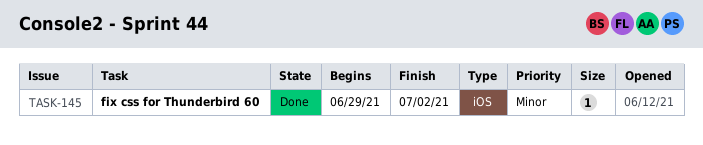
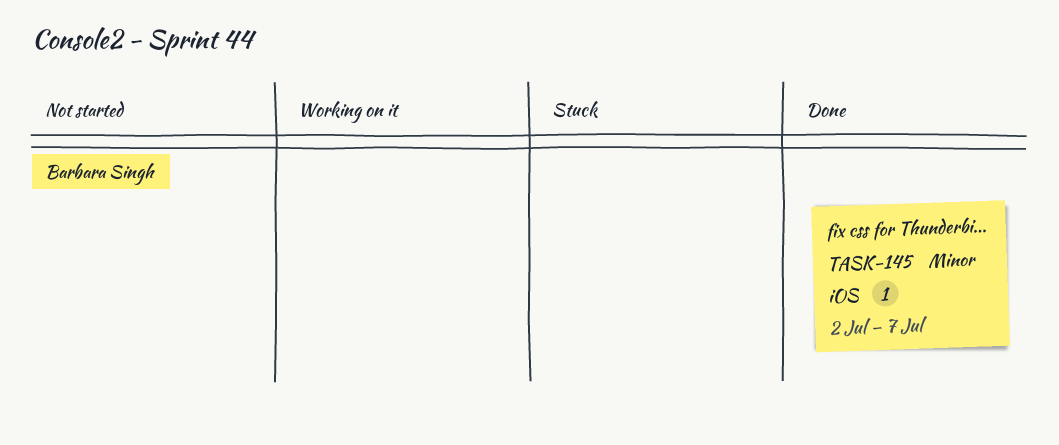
TASK-145, start: Jun 29 -> Jul 2
TASK-145, due: Jul 2 -> Jul 7

